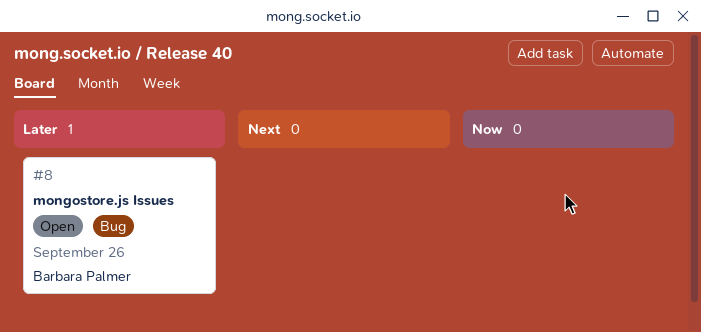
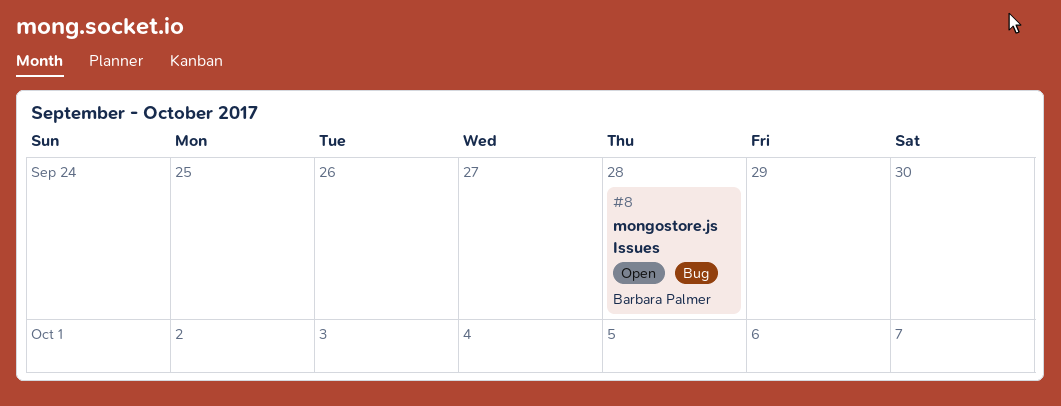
#8, due: Sep 26 -> Sep 28

